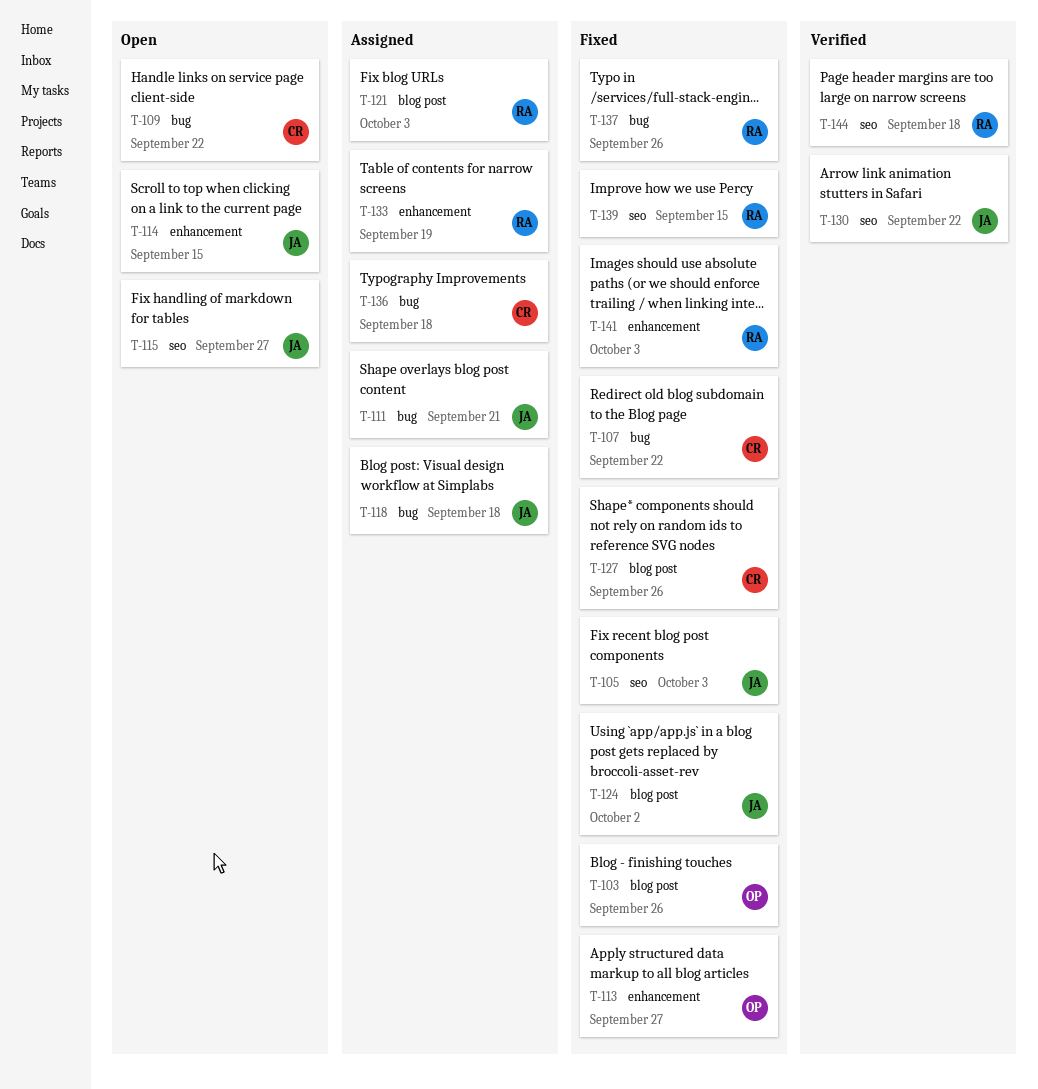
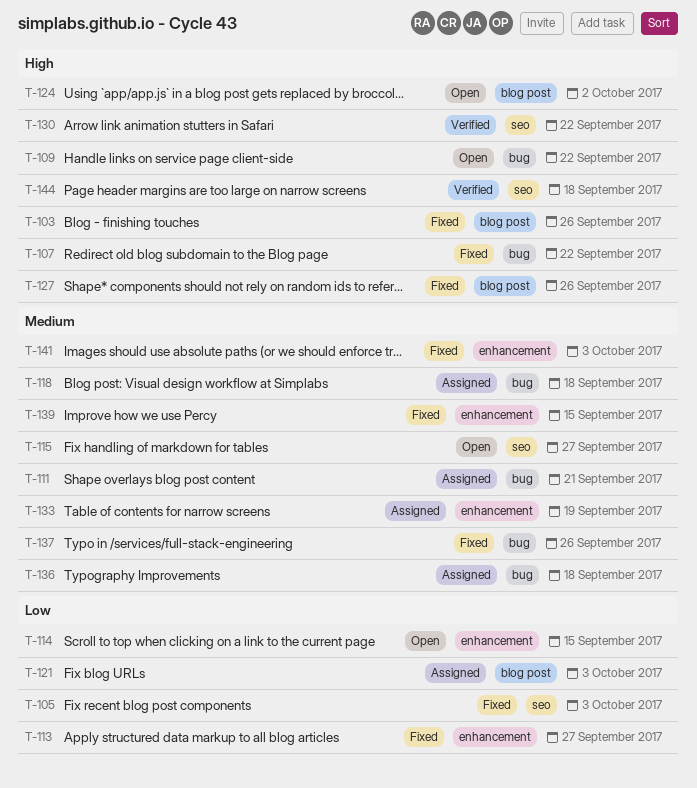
T-124, status: Fixed -> Open
T-139, label: seo -> enhancement

